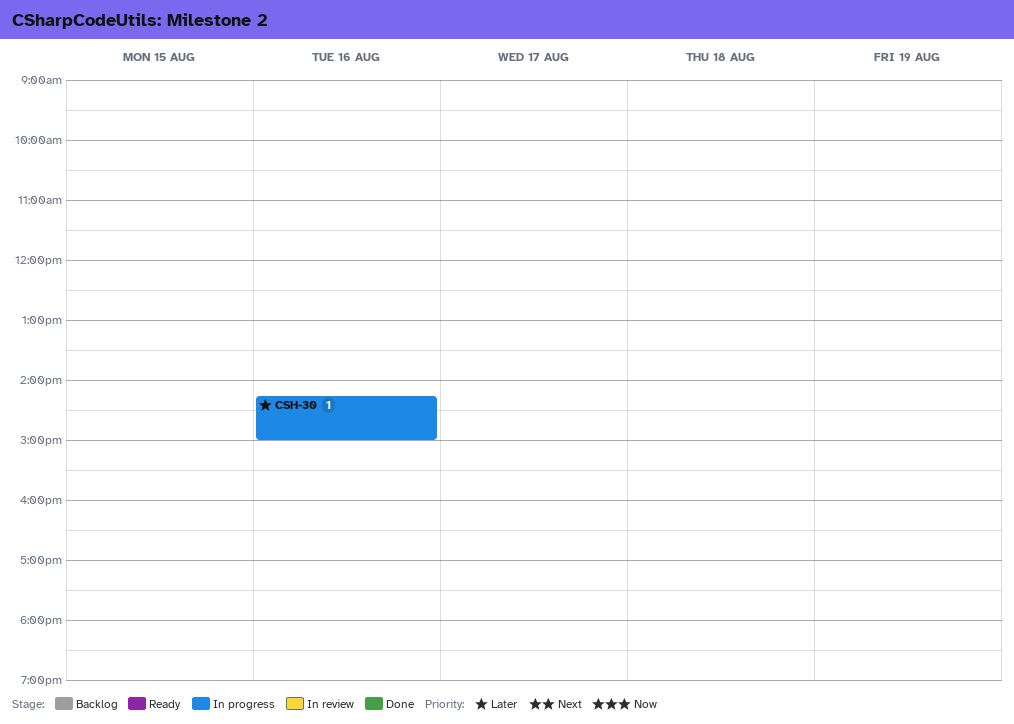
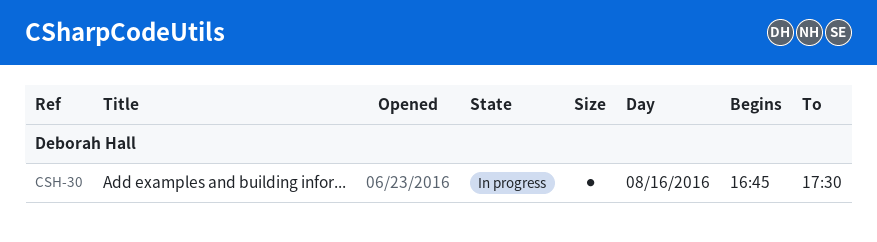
CSH-30, begins: 14:15 -> 16:45
CSH-30, ends: 15:00 -> 17:30

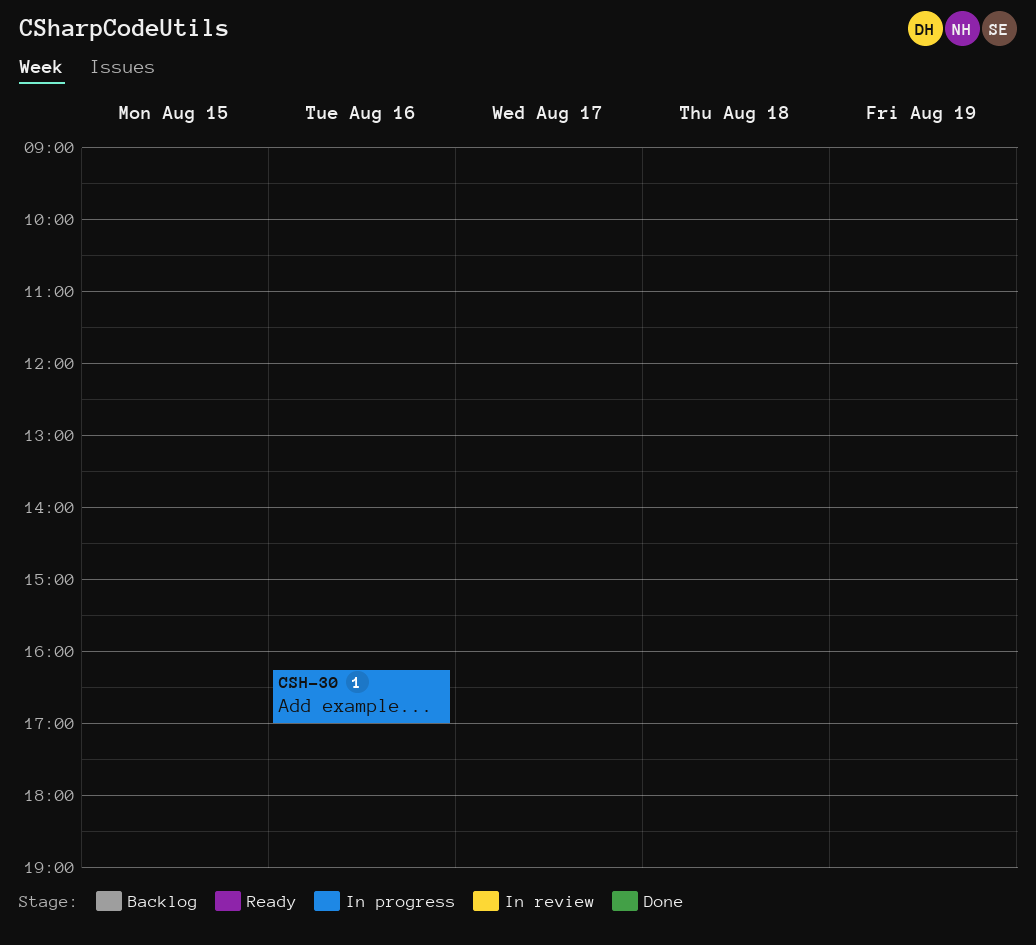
CSH-30, begins: 16:45 -> 16:15
CSH-30, ends: 17:30 -> 17:00

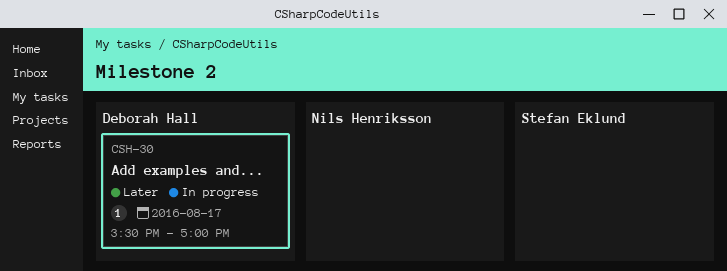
CSH-30, day: Aug 16 -> Aug 17
CSH-30, begins: 16:15 -> 15:30

